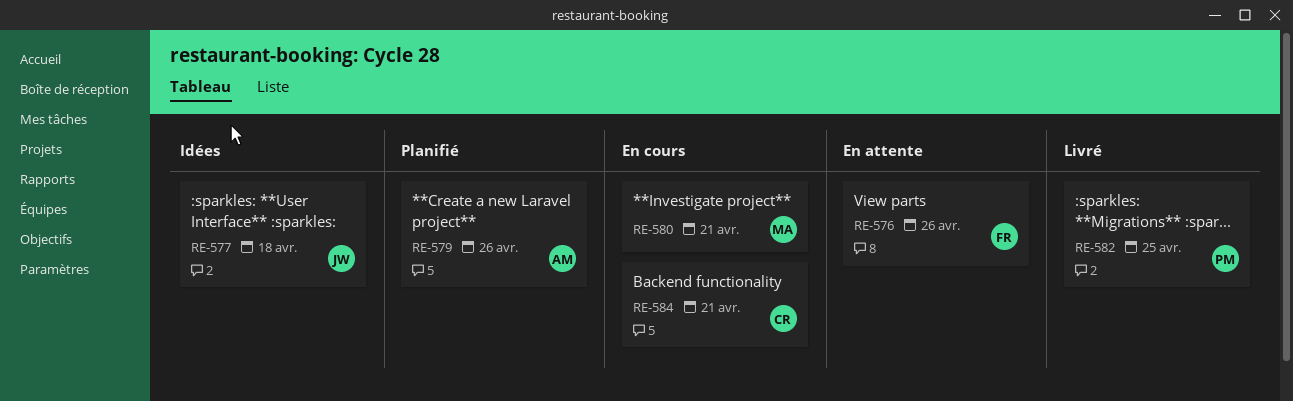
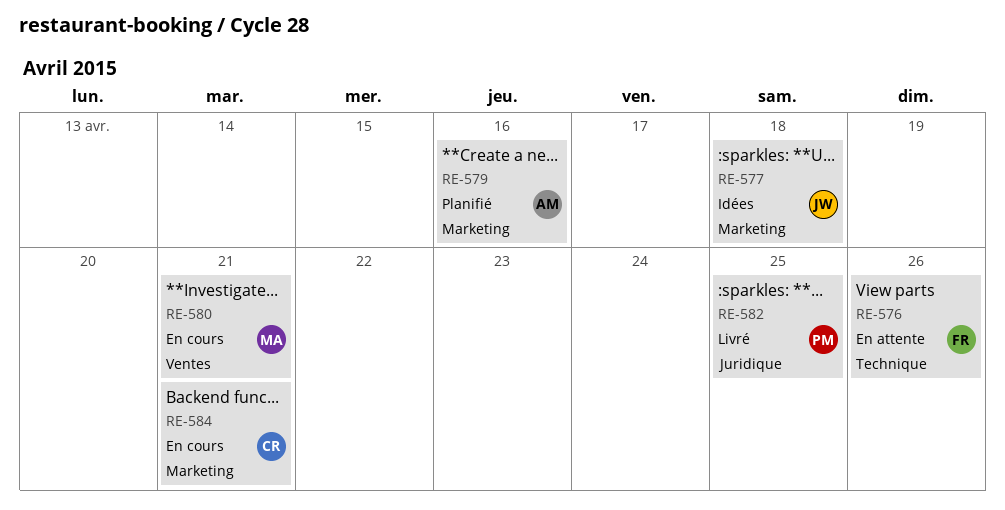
RE-579, due: Apr 26 -> Apr 16

